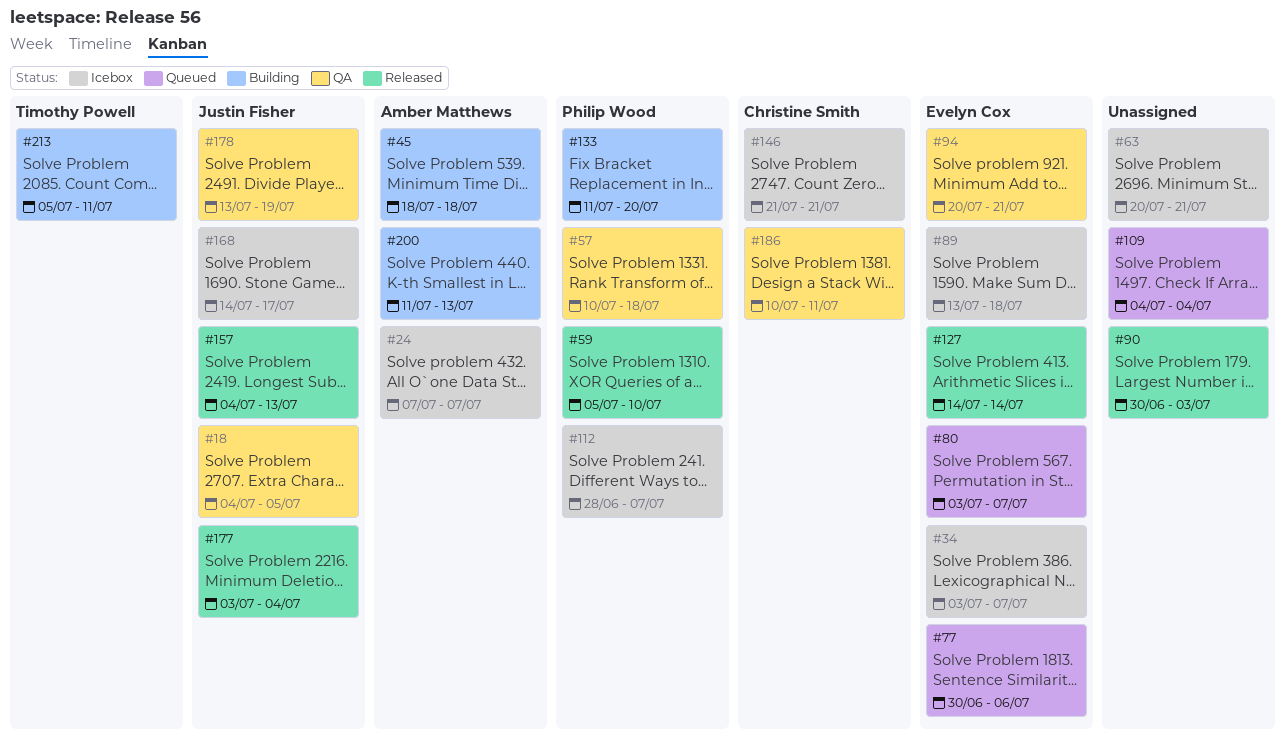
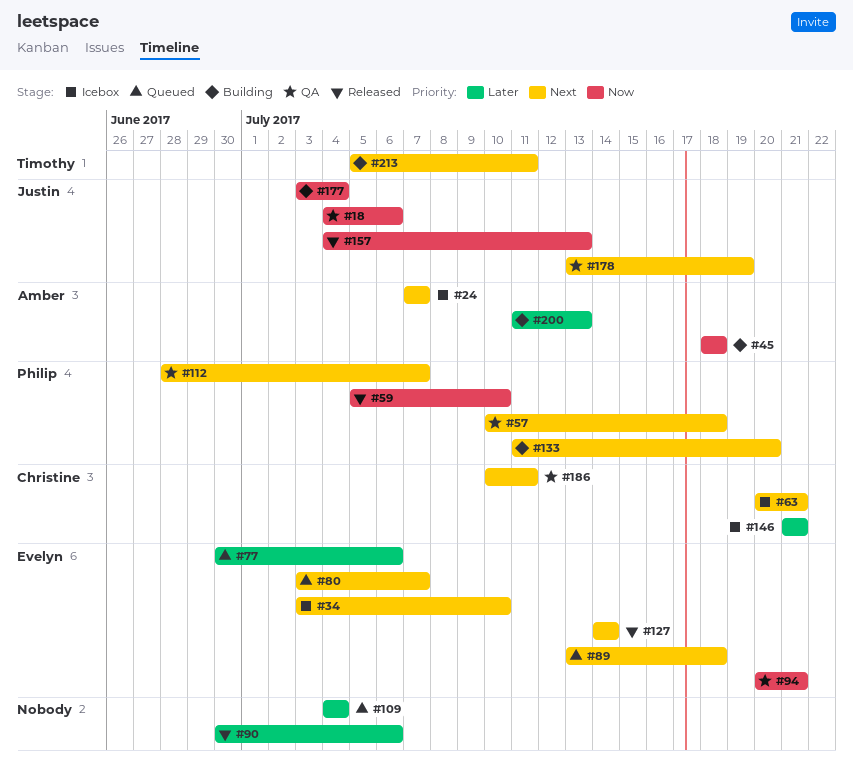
#18, due: Jul 5 -> Jul 6
#34, due: Jul 7 -> Jul 10
#63, owner: none -> Christine Smith
#89, status: Icebox -> Queued
#90, due: Jul 3 -> Jul 6
#112, status: Icebox -> QA
#168: present -> none
#177, status: Released -> Building

